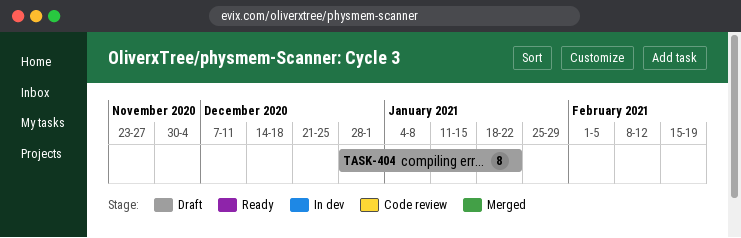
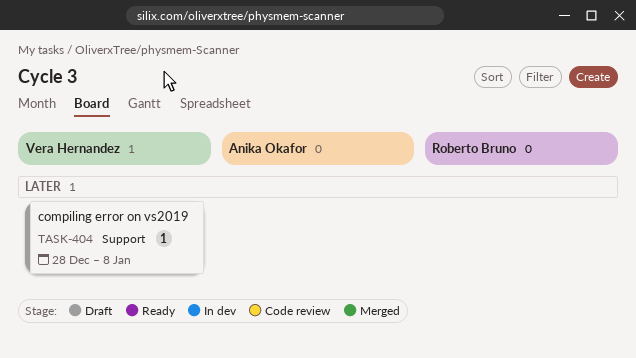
TASK-404, estimate: 8 -> 1
TASK-404, due: Jan 22 -> Jan 8

